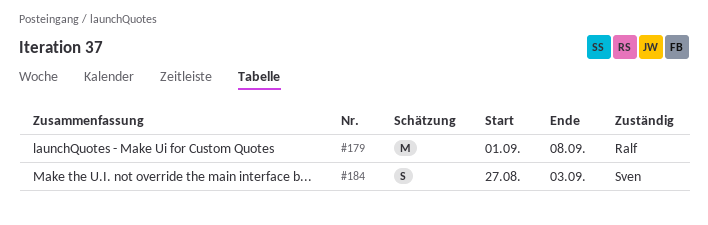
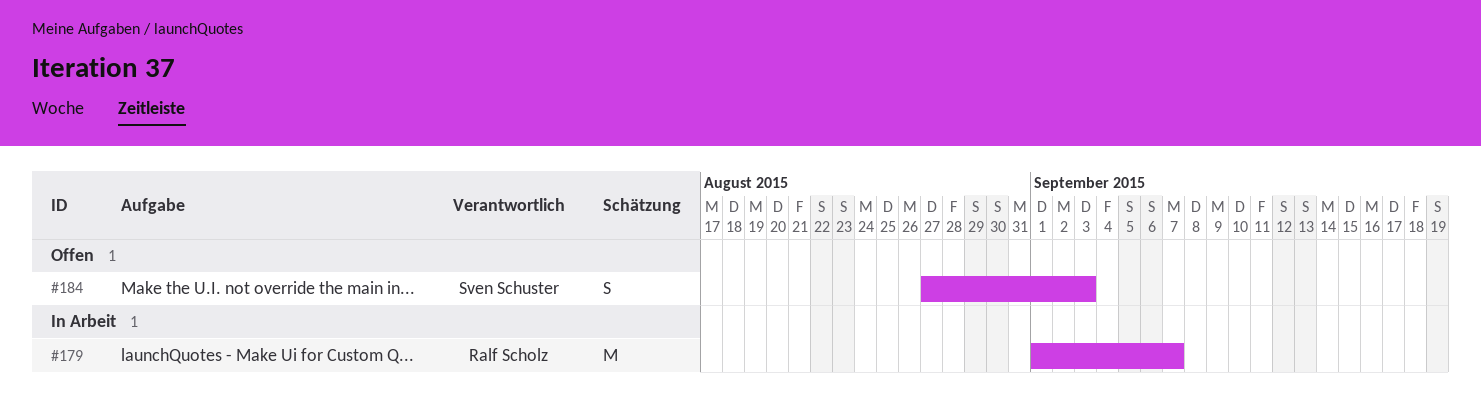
#179, due: Sep 8 -> Sep 7

